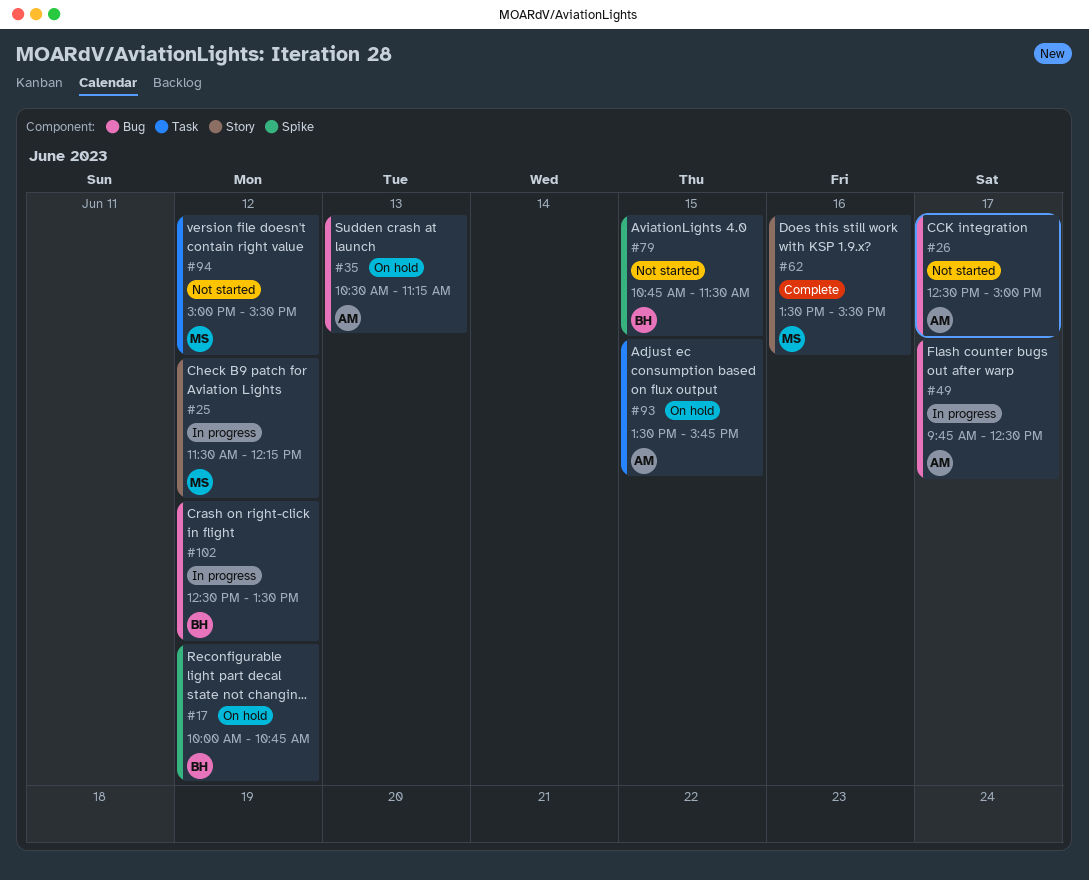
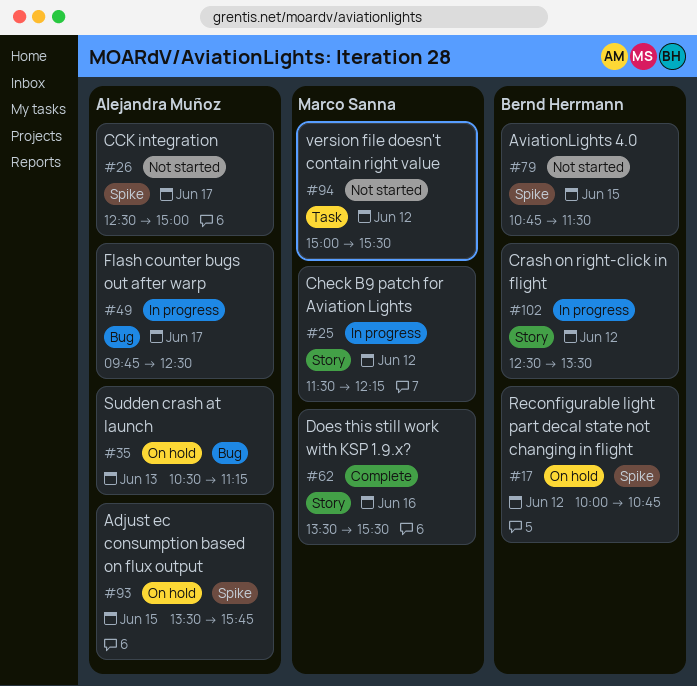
#26, label: Bug -> Spike
#93, label: Task -> Spike
#102, label: Bug -> Story

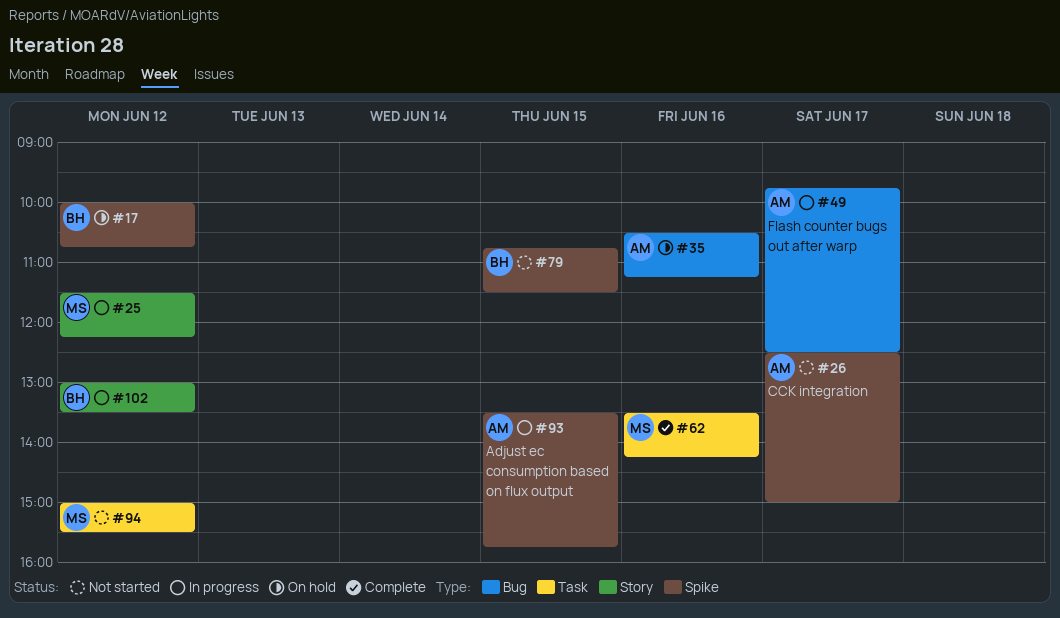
#35, day: Jun 13 -> Jun 16
#62, label: Story -> Task
#62, ends: 15:30 -> 14:15
#93, status: On hold -> In progress
#102, begins: 12:30 -> 13:00

